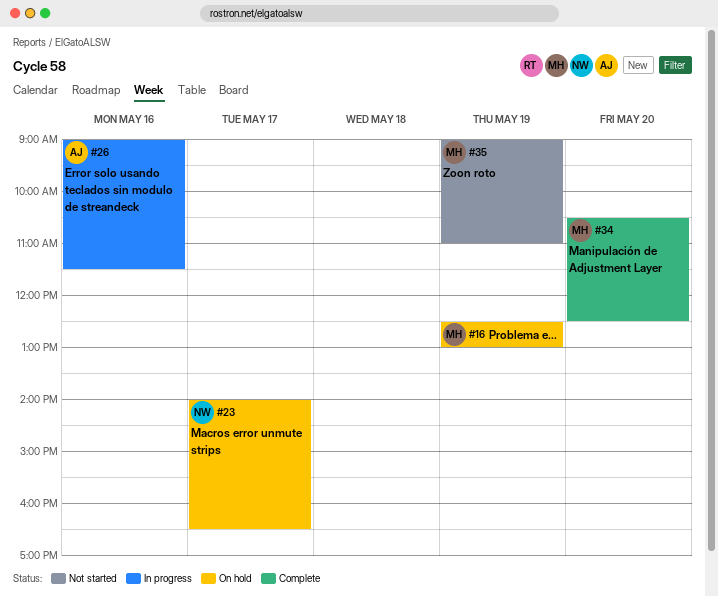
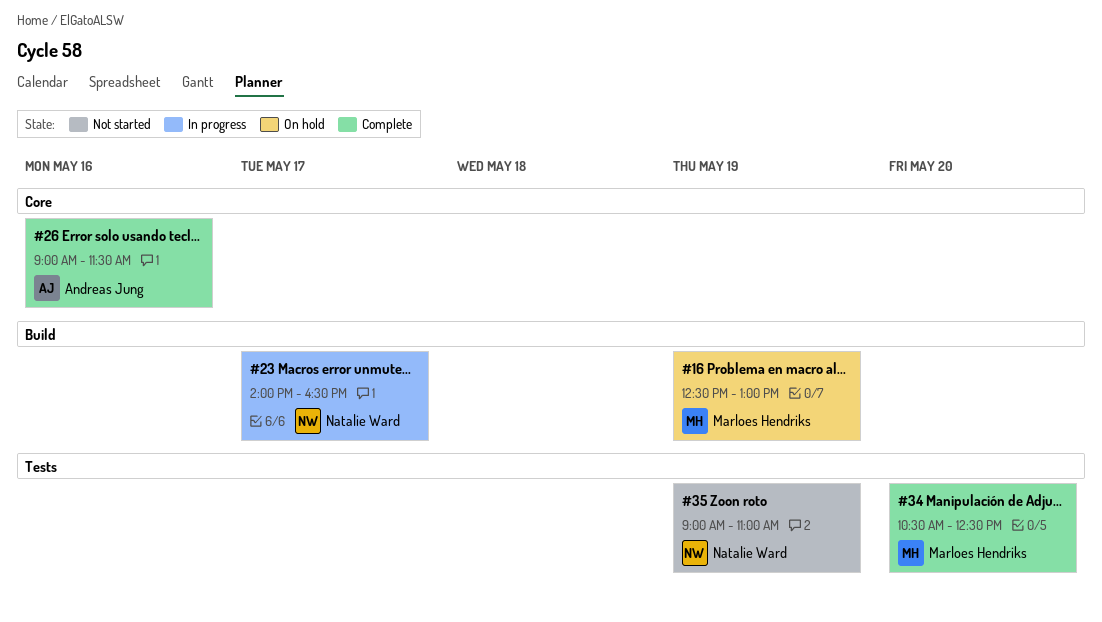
#23, status: On hold -> In progress
#26, status: In progress -> Complete
#35, owner: Marloes Hendriks -> Natalie Ward

